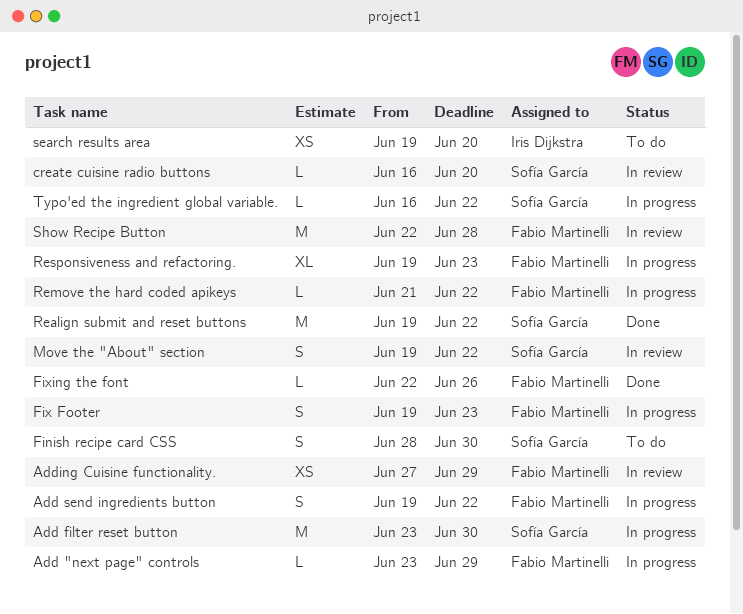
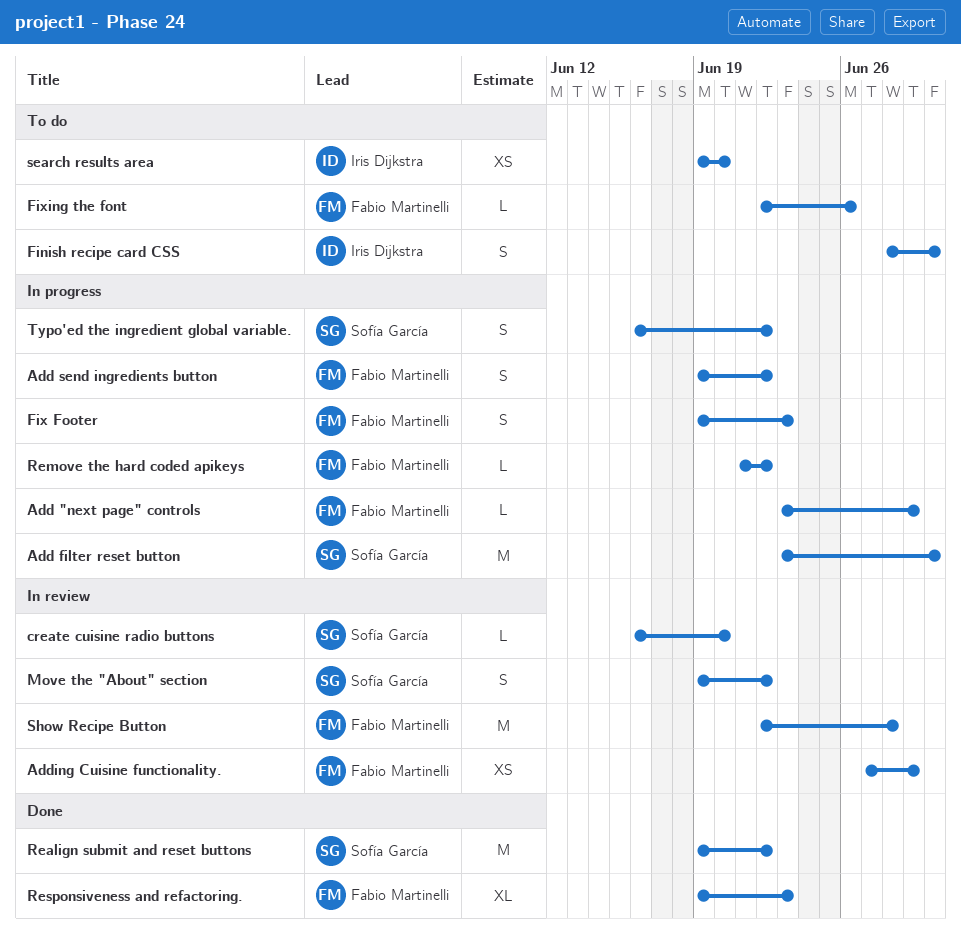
Finish recipe card CSS, owner: Sofía García -> Iris Dijkstra
Fixing the font, status: Done -> To do
Responsiveness and refactoring., status: In progress -> Done
Typo'ed the ingredient global variable., estimate: L -> S

